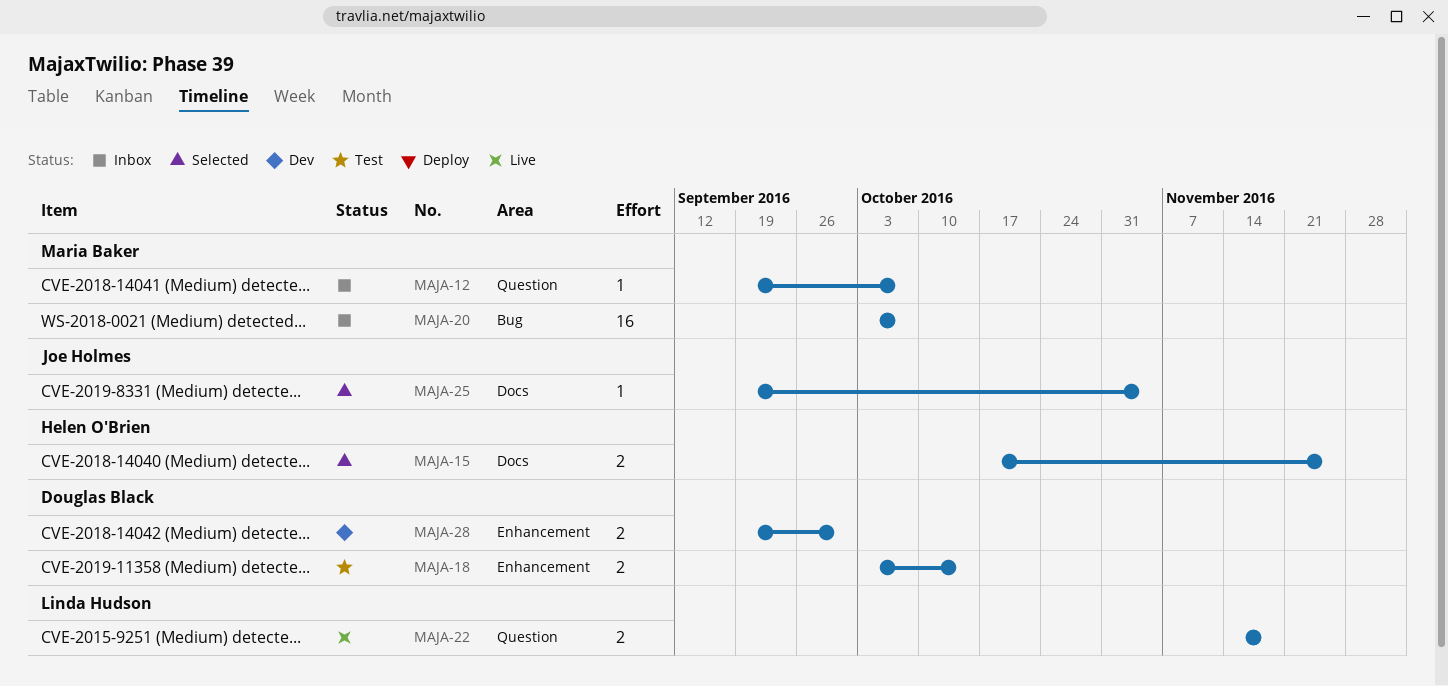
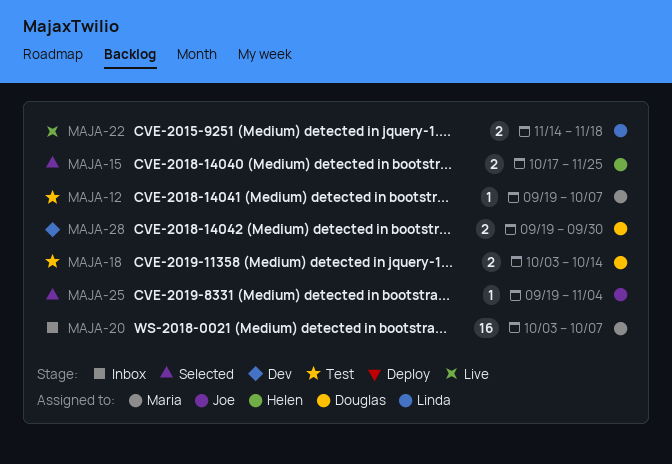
MAJA-12, status: Inbox -> Test

